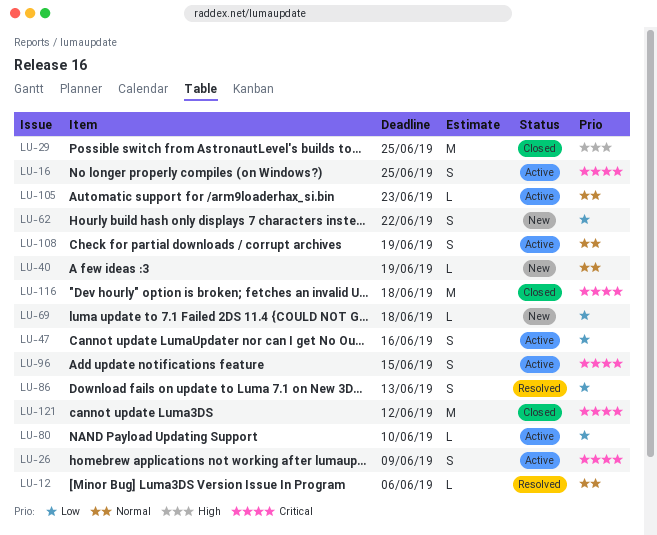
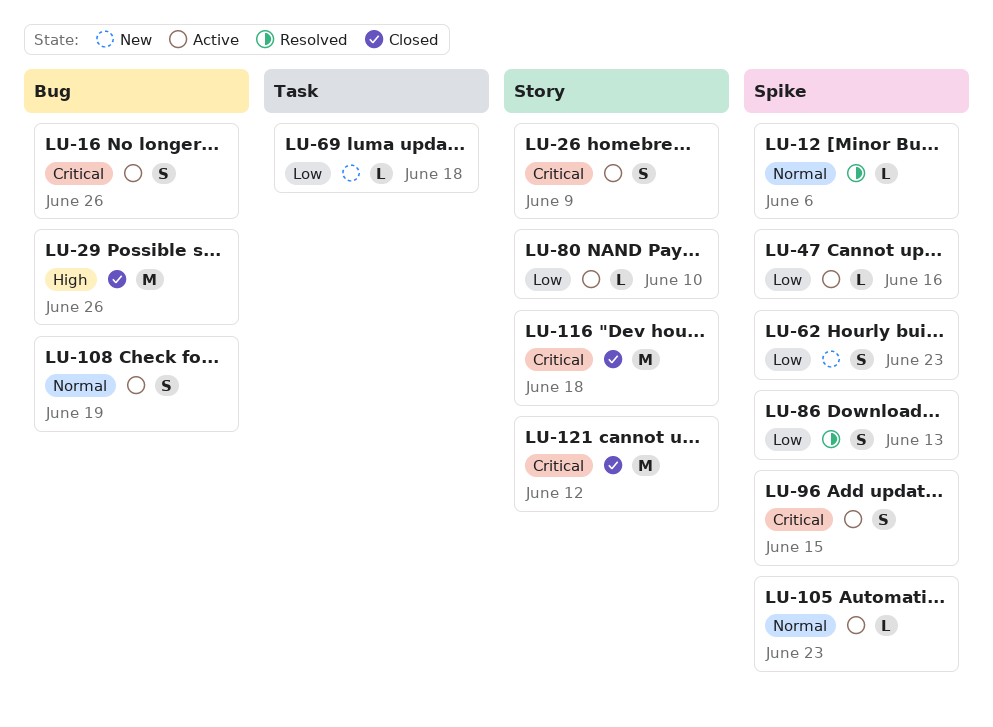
LU-16, due: Jun 25 -> Jun 26
LU-29, due: Jun 25 -> Jun 26
LU-40: present -> none
LU-47, estimate: S -> L
LU-62, due: Jun 22 -> Jun 23

